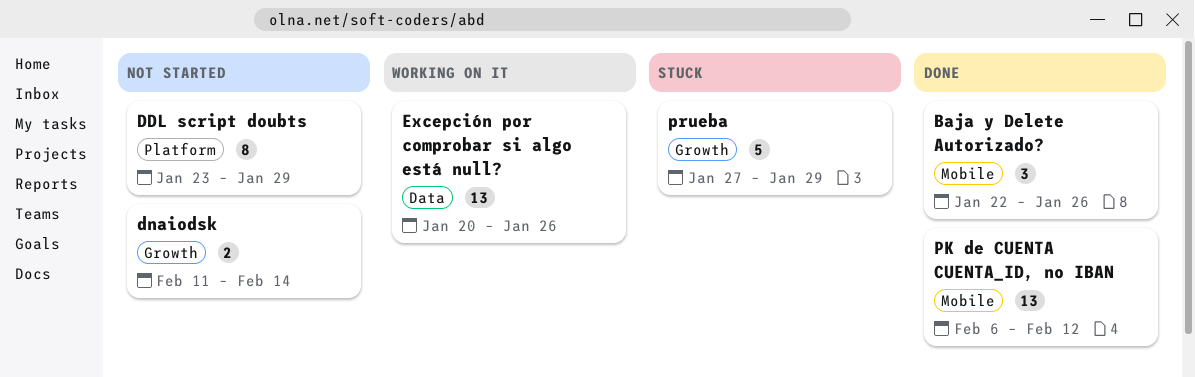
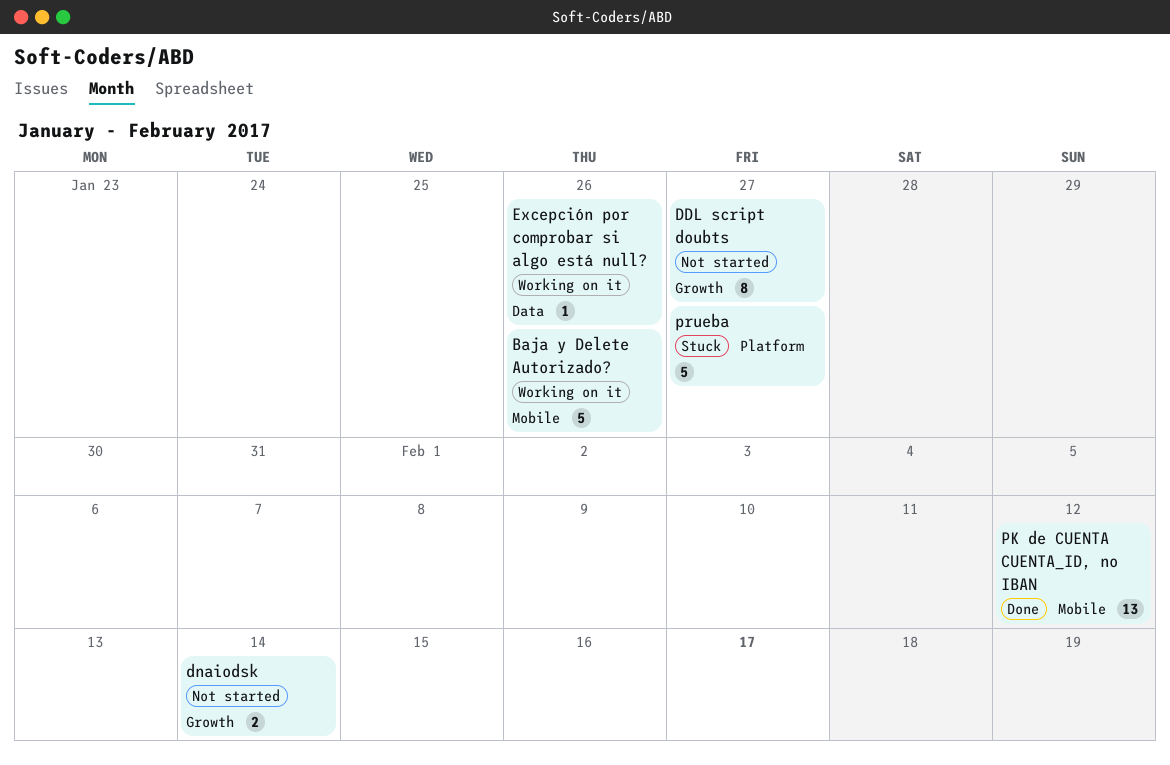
Baja y Delete Autorizado?, status: Done -> Working on it
Baja y Delete Autorizado?, estimate: 3 -> 5
DDL script doubts, label: Platform -> Growth
DDL script doubts, due: Jan 29 -> Jan 27
Excepción por comprobar si algo está null?, estimate: 13 -> 1
prueba, label: Growth -> Platform
prueba, due: Jan 29 -> Jan 27

